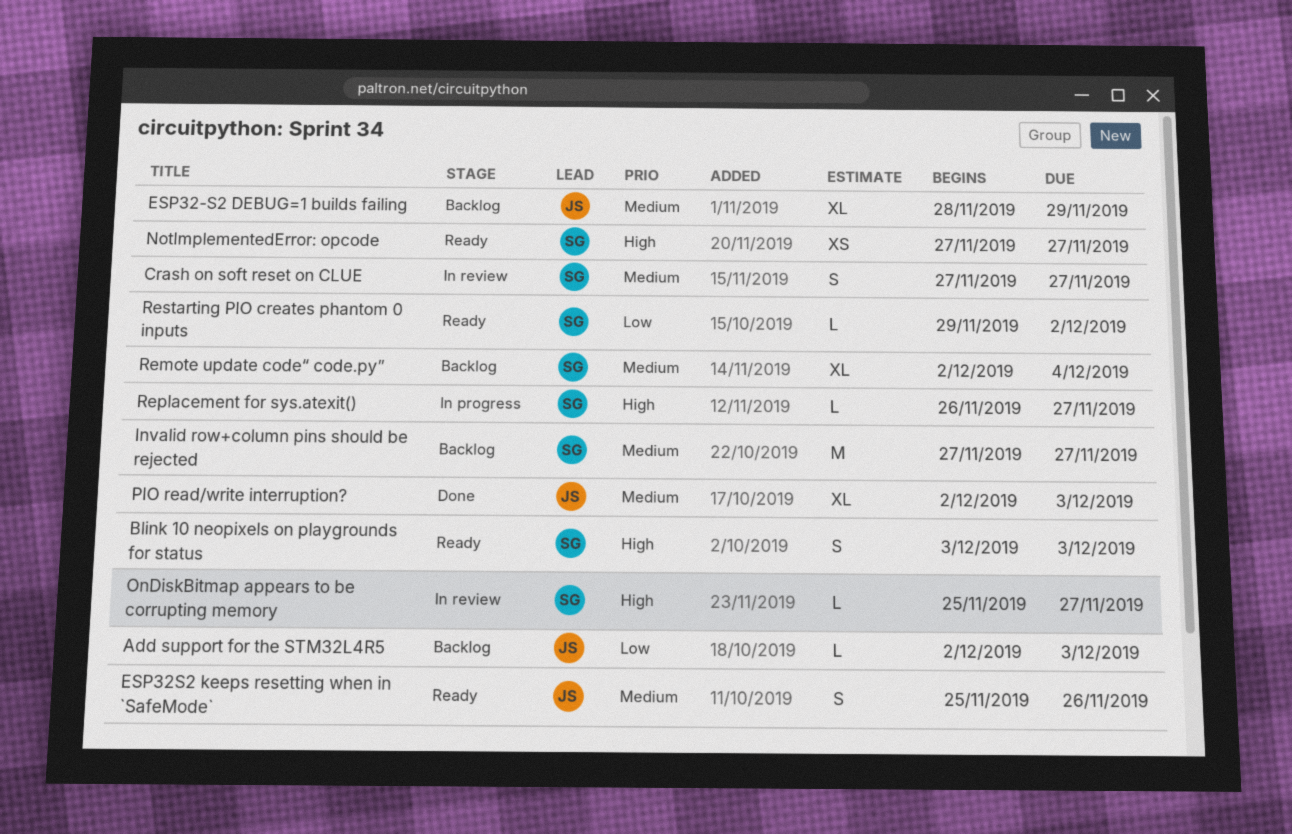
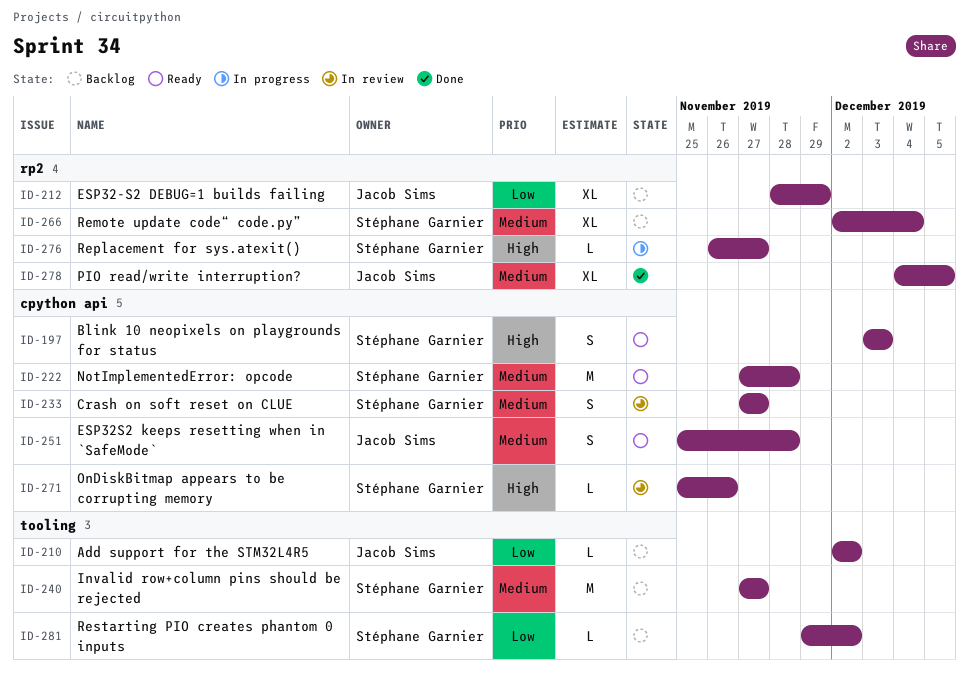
Add support for the STM32L4R5, due: Dec 3 -> Dec 2
ESP32-S2 DEBUG=1 builds failing, priority: Medium -> Low
ESP32S2 keeps resetting when in `SafeMode`, due: Nov 26 -> Nov 28
NotImplementedError: opcode, priority: High -> Medium
NotImplementedError: opcode, estimate: XS -> M
NotImplementedError: opcode, due: Nov 27 -> Nov 28
OnDiskBitmap appears to be corrupting memory, due: Nov 27 -> Nov 26
PIO read/write interruption?, start: Dec 2 -> Dec 4
PIO read/write interruption?, due: Dec 3 -> Dec 5
Restarting PIO creates phantom 0 inputs, status: Ready -> Backlog

